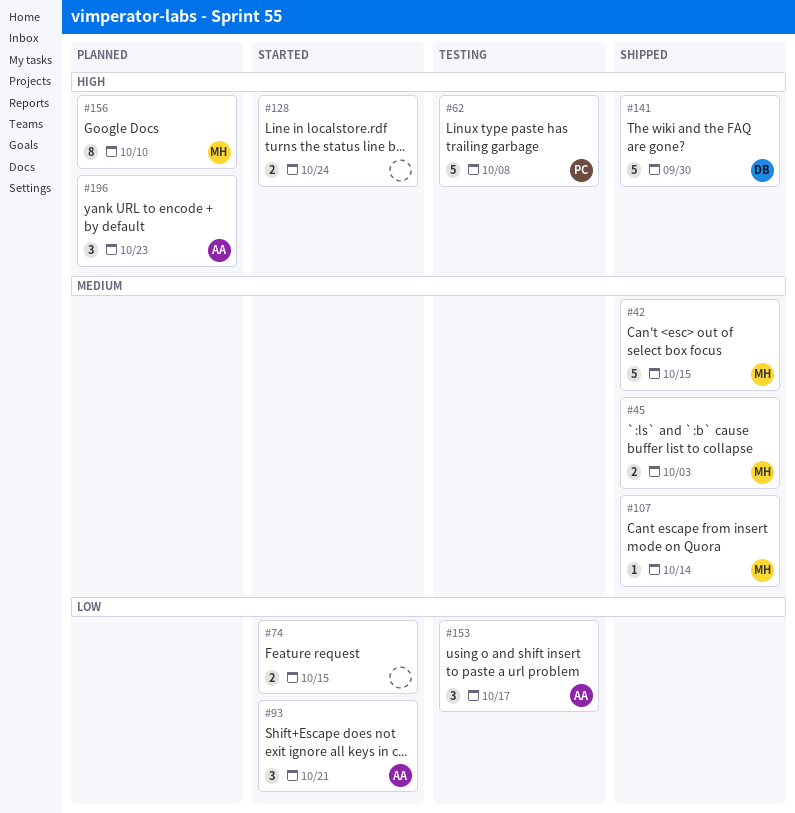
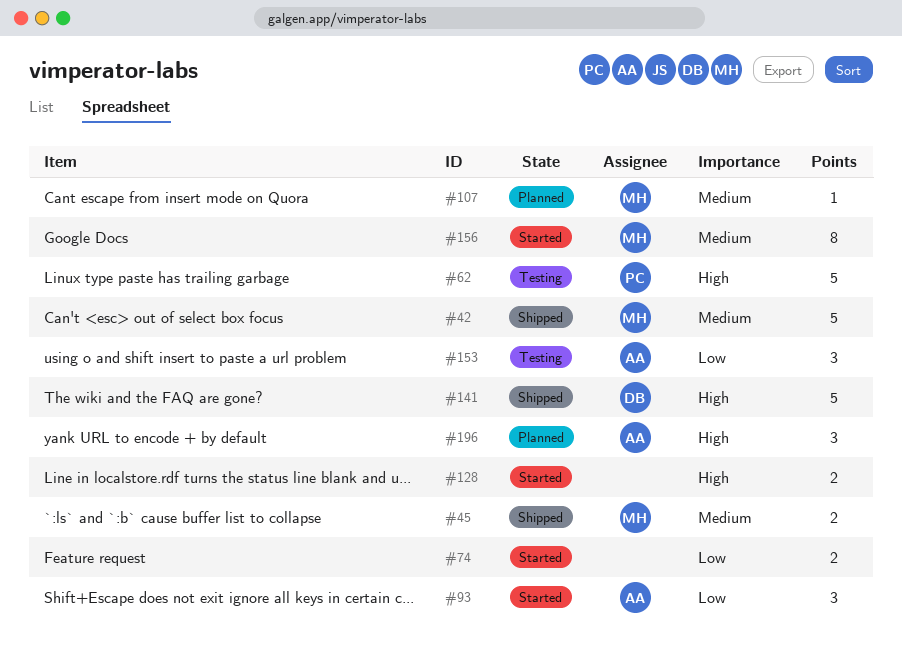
#107, status: Shipped -> Planned
#156, status: Planned -> Started
#156, priority: High -> Medium

